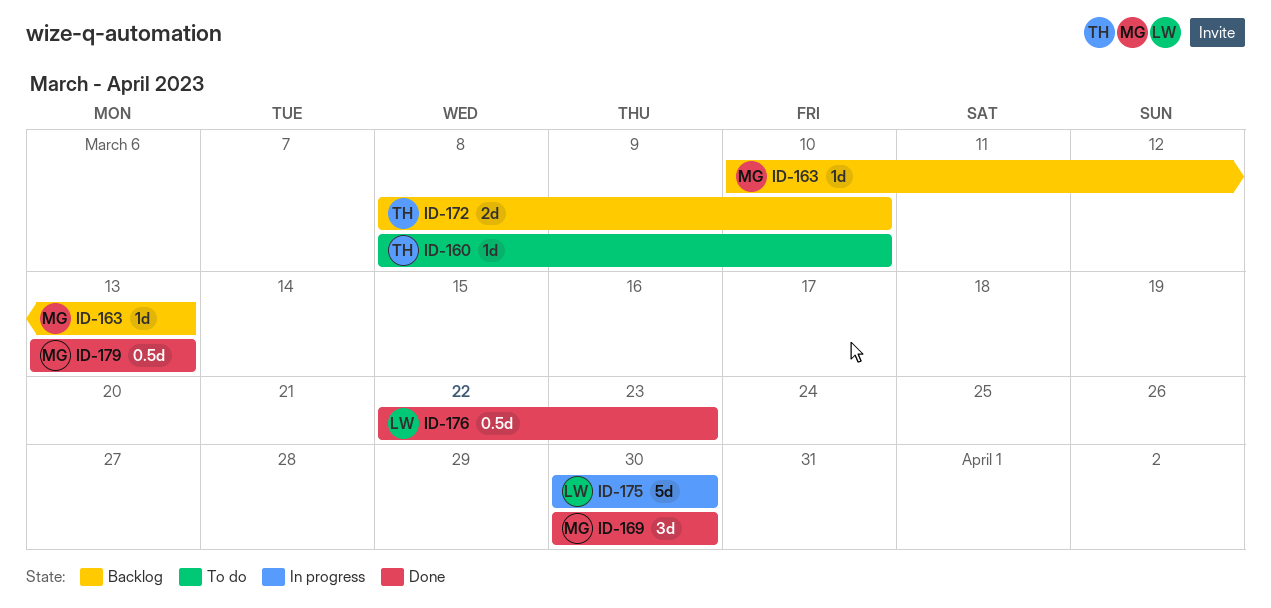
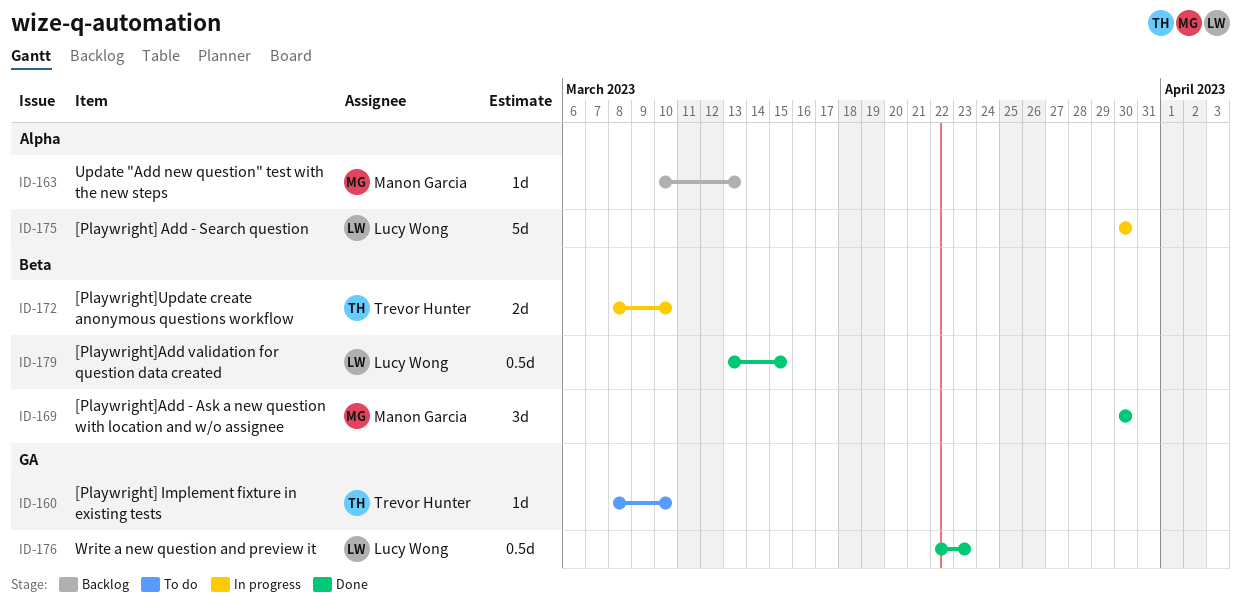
ID-172, status: Backlog -> In progress
ID-179, owner: Manon Garcia -> Lucy Wong
ID-179, due: Mar 13 -> Mar 15

